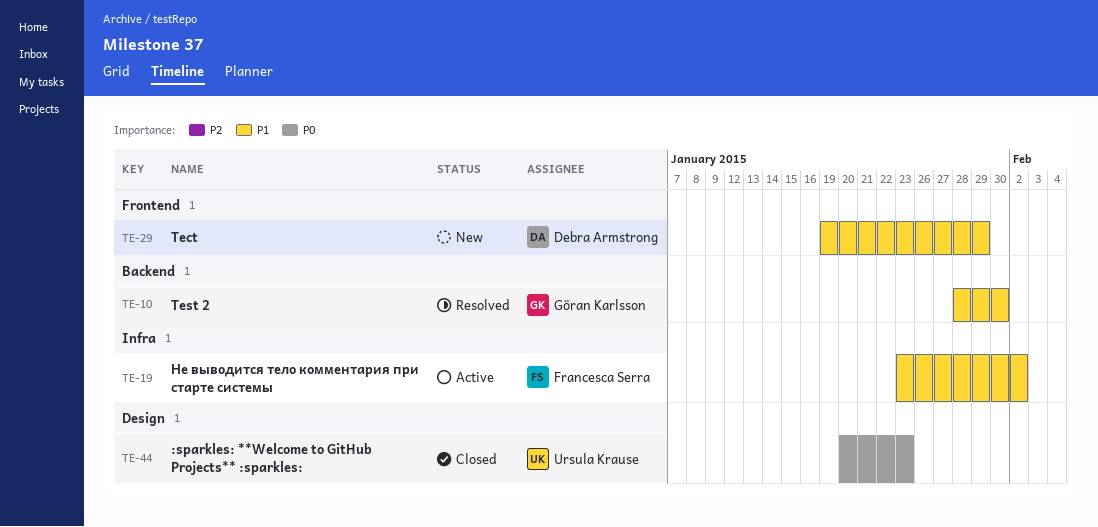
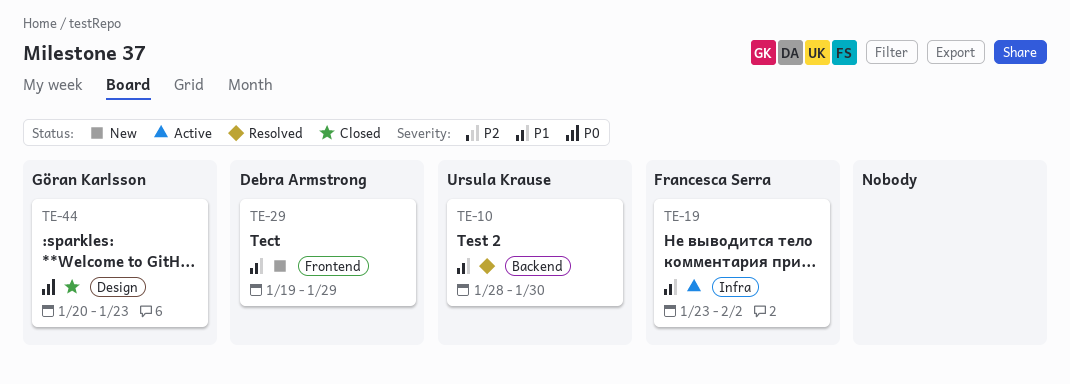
TE-10, owner: Göran Karlsson -> Ursula Krause
TE-44, owner: Ursula Krause -> Göran Karlsson

